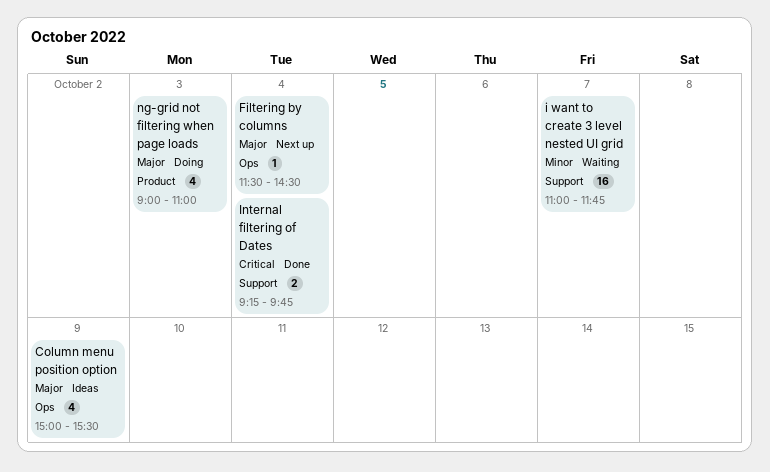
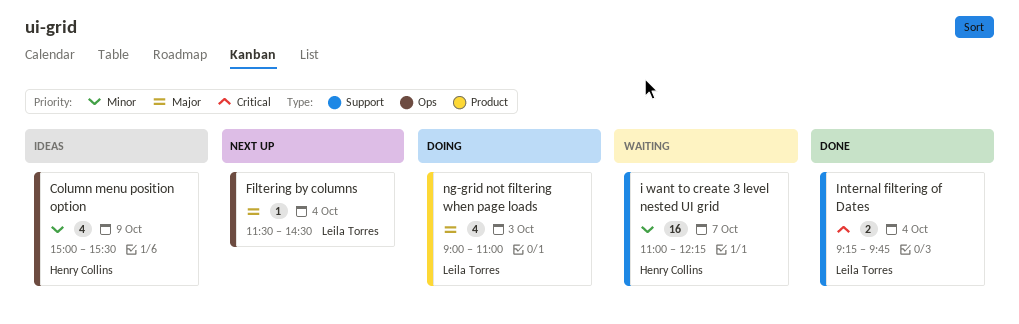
Column menu position option, priority: Major -> Minor
i want to create 3 level nested UI grid, ends: 11:45 -> 12:15

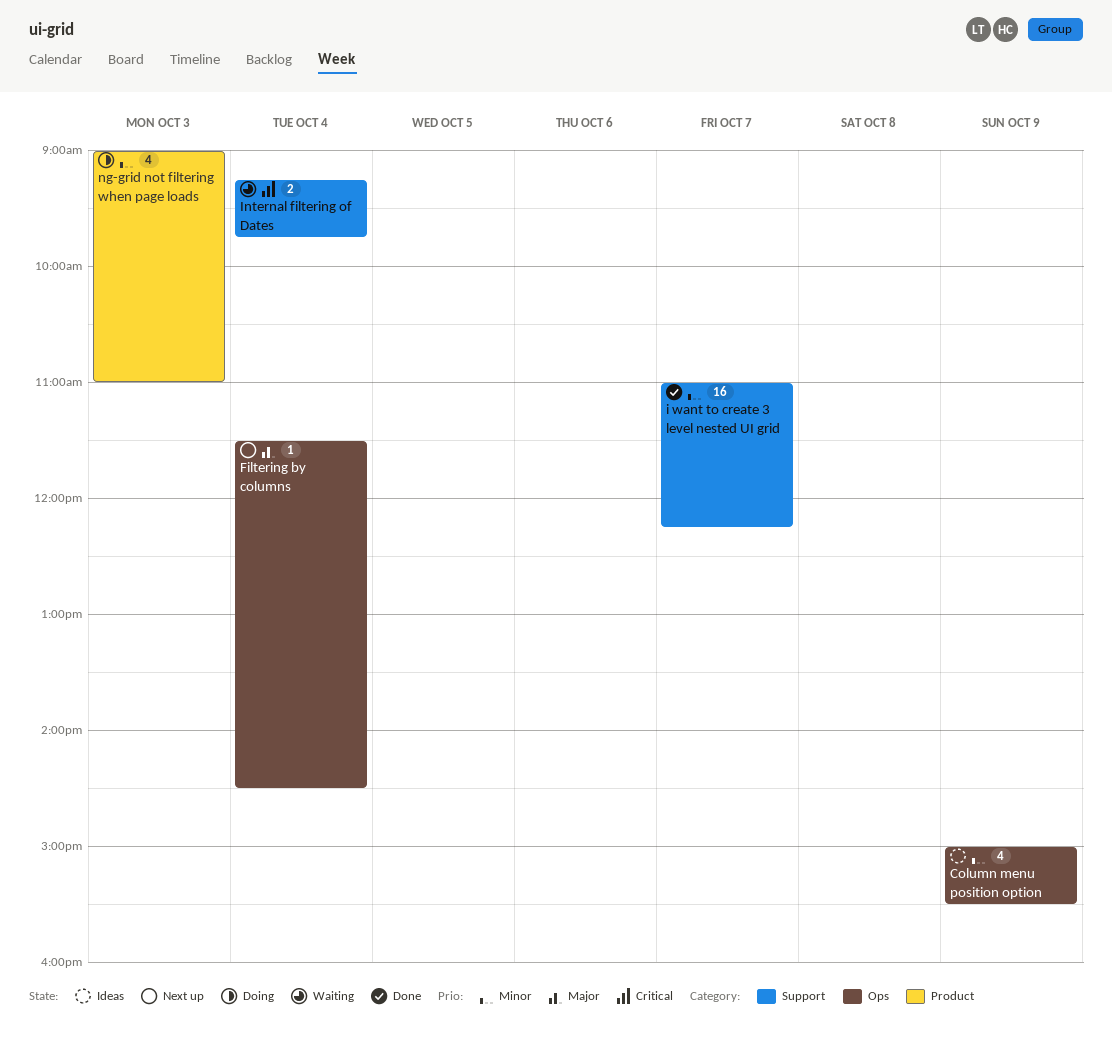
i want to create 3 level nested UI grid, status: Waiting -> Done
Internal filtering of Dates, status: Done -> Waiting
ng-grid not filtering when page loads, priority: Major -> Minor

